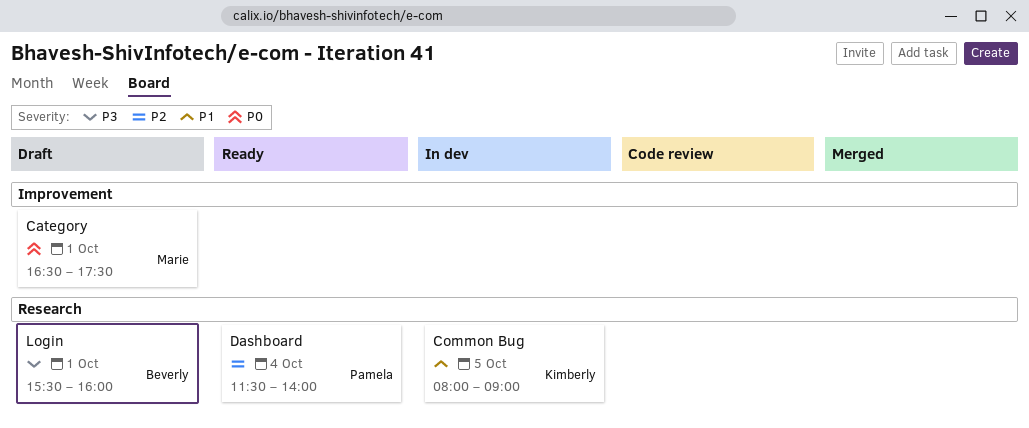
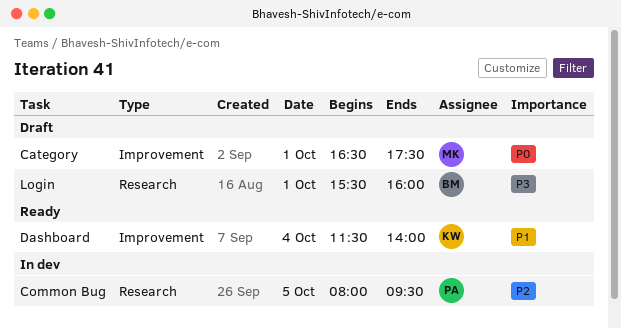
Common Bug, owner: Kimberly -> Pamela
Common Bug, priority: P1 -> P2
Common Bug, ends: 09:00 -> 09:30
Dashboard, owner: Pamela -> Kimberly
Dashboard, priority: P2 -> P1
Dashboard, label: Research -> Improvement

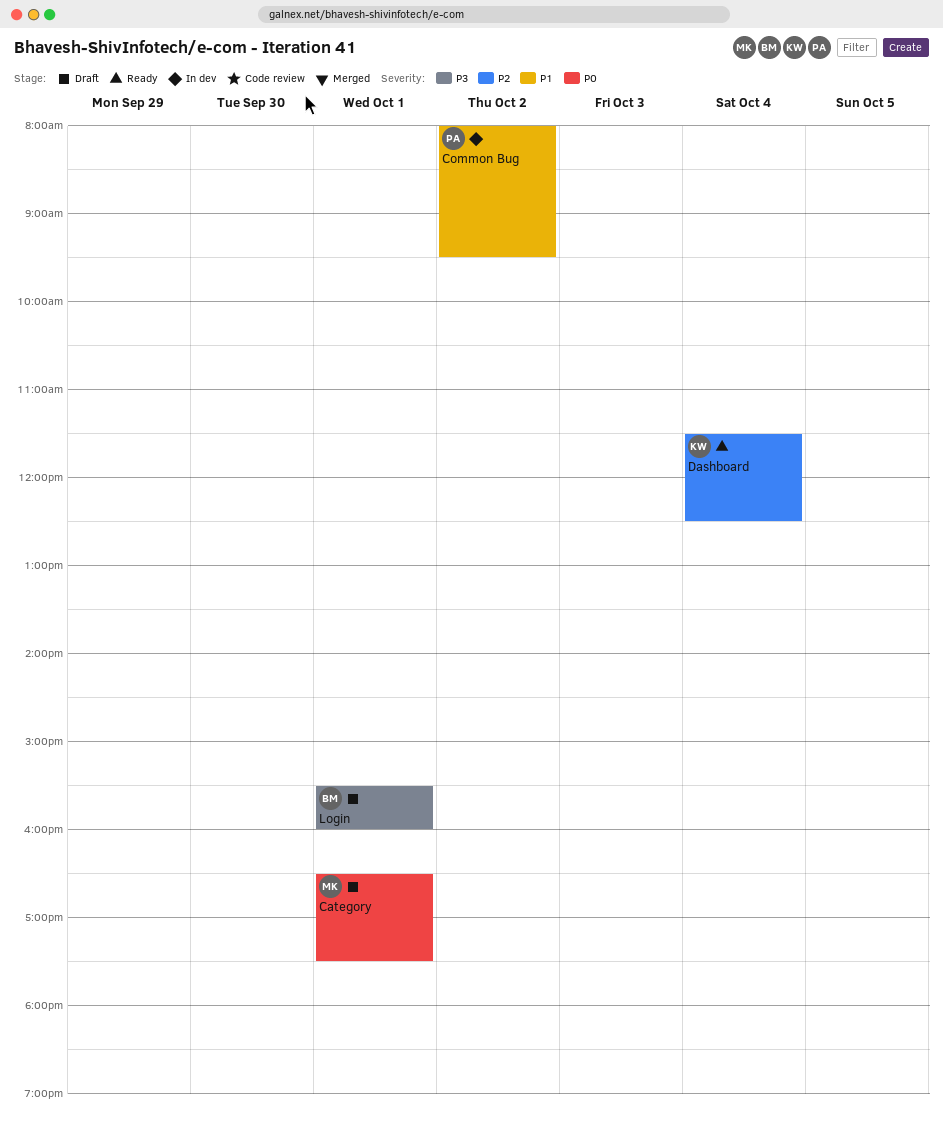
Common Bug, priority: P2 -> P1
Common Bug, day: Oct 5 -> Oct 2
Dashboard, priority: P1 -> P2
Dashboard, ends: 14:00 -> 12:30

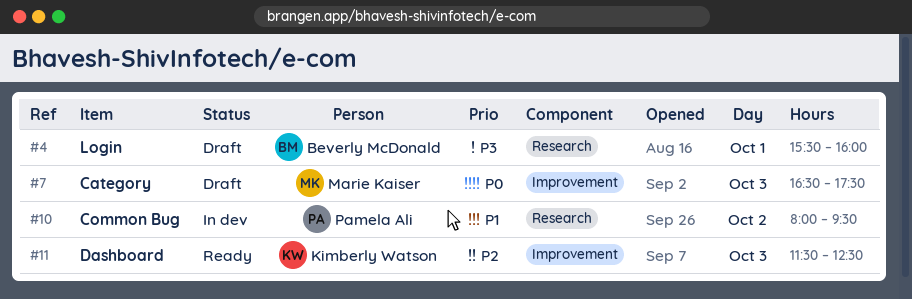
Category, day: Oct 1 -> Oct 3
Dashboard, day: Oct 4 -> Oct 3

